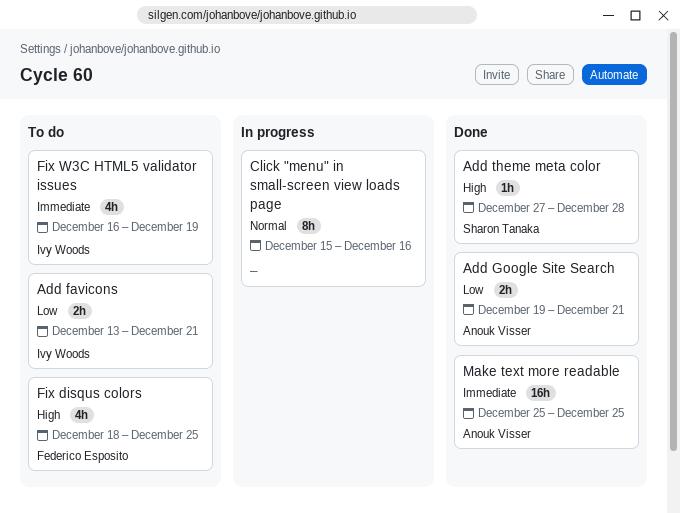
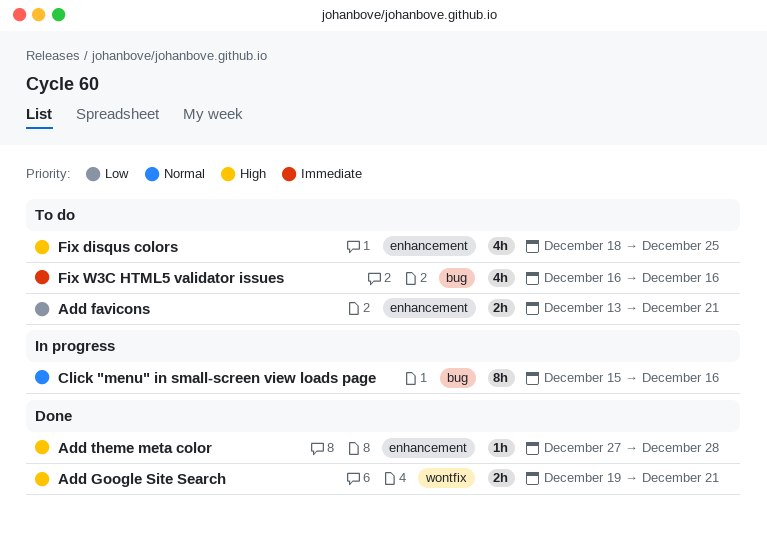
Add Google Site Search, priority: Low -> High
Fix W3C HTML5 validator issues, due: Dec 19 -> Dec 16
Make text more readable: present -> none

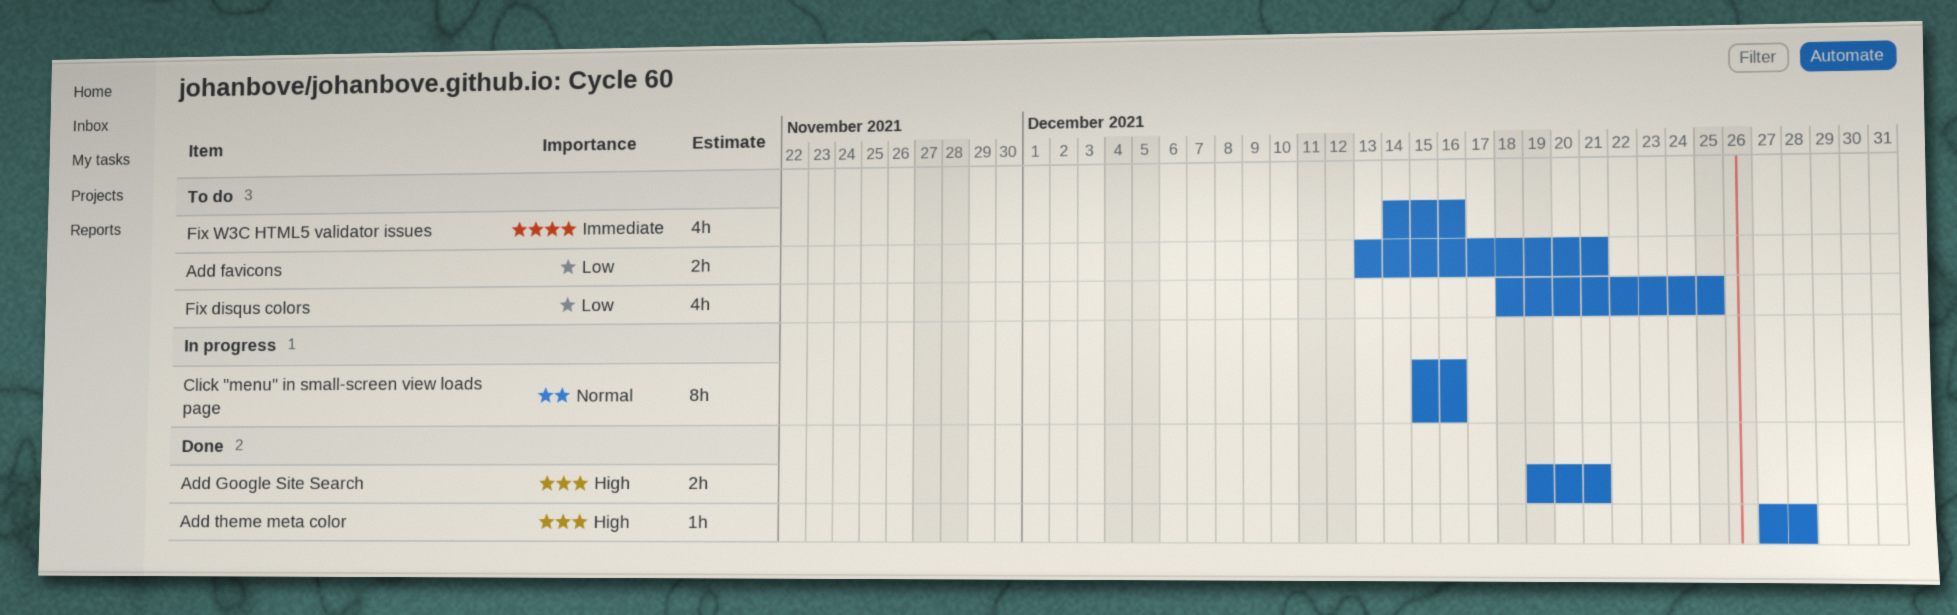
Fix disqus colors, priority: High -> Low
Fix W3C HTML5 validator issues, start: Dec 16 -> Dec 14

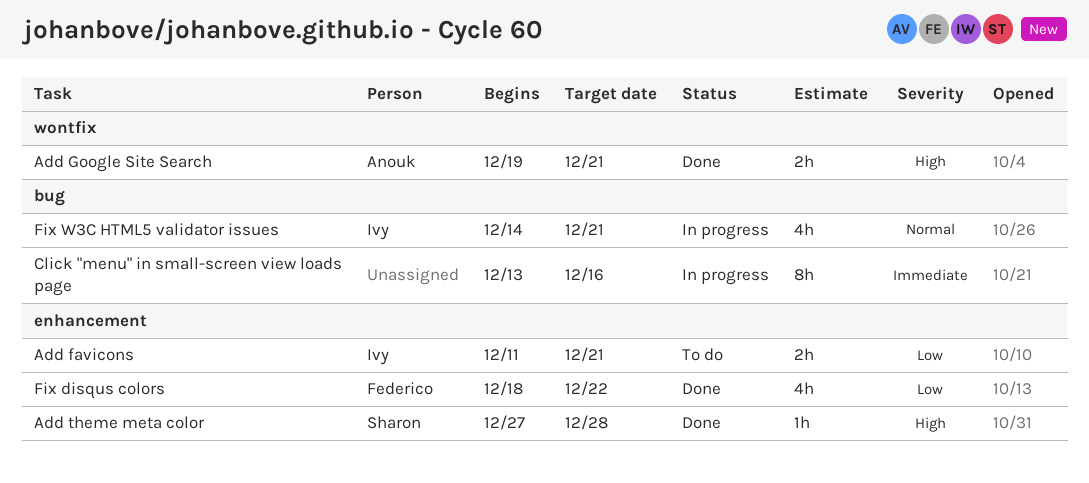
Add favicons, start: Dec 13 -> Dec 11
Click "menu" in small-screen view loads page, priority: Normal -> Immediate
Click "menu" in small-screen view loads page, start: Dec 15 -> Dec 13
Fix disqus colors, status: To do -> Done
Fix disqus colors, due: Dec 25 -> Dec 22
Fix W3C HTML5 validator issues, status: To do -> In progress
Fix W3C HTML5 validator issues, priority: Immediate -> Normal
Fix W3C HTML5 validator issues, due: Dec 16 -> Dec 21

